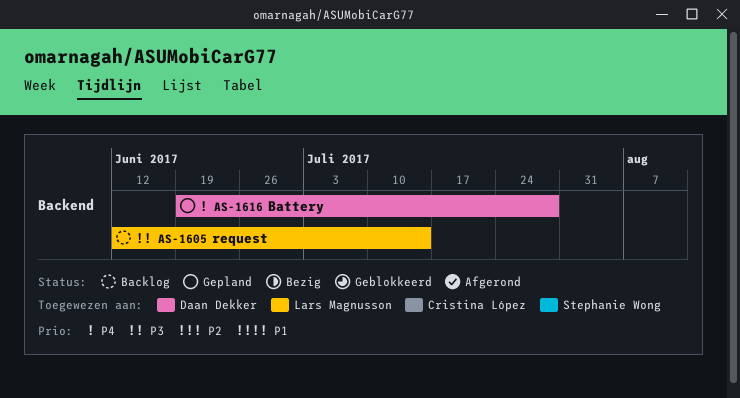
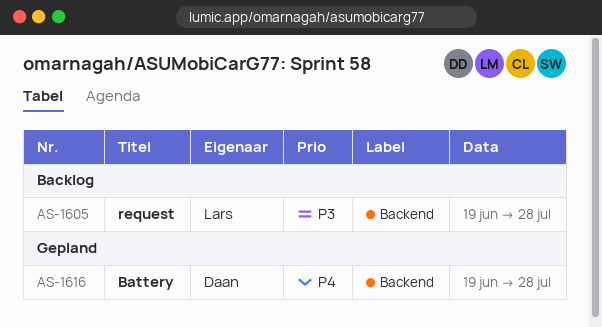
AS-1605, start: Jun 12 -> Jun 19
AS-1605, due: Jul 14 -> Jul 28

